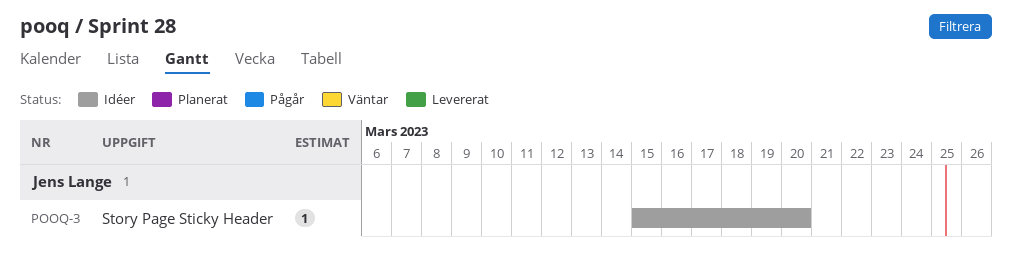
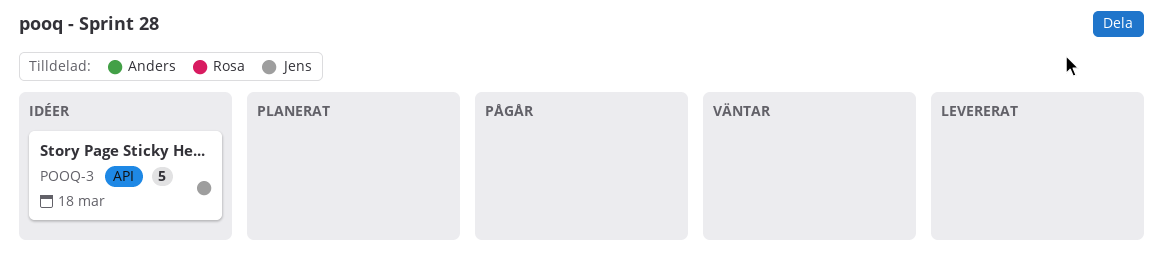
POOQ-3, estimate: 1 -> 5
POOQ-3, due: Mar 20 -> Mar 18

